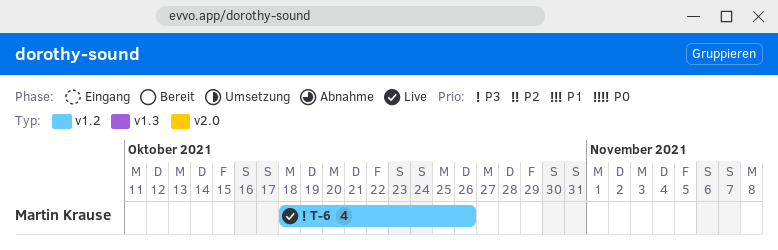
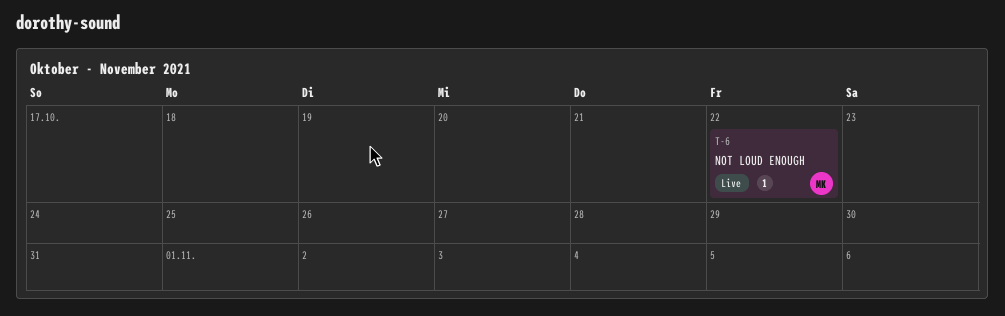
T-6, estimate: 4 -> 1
T-6, due: Oct 26 -> Oct 22

